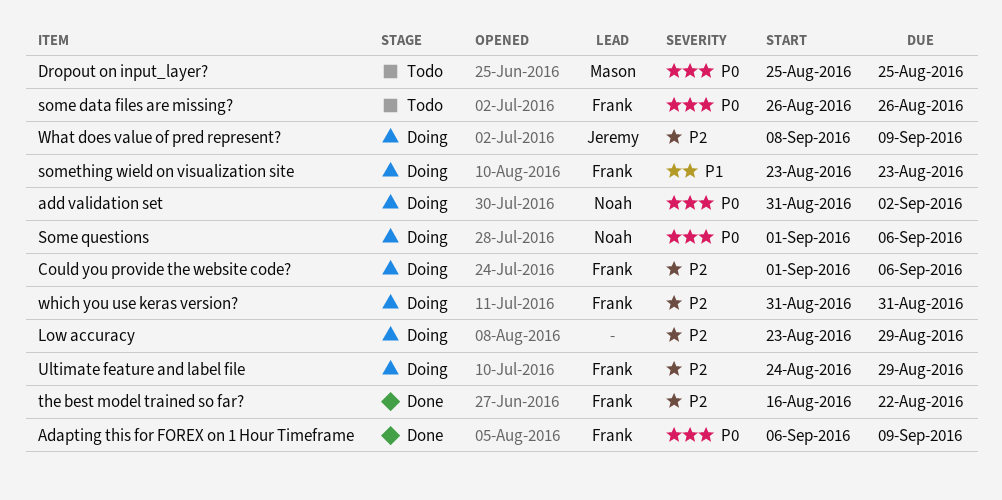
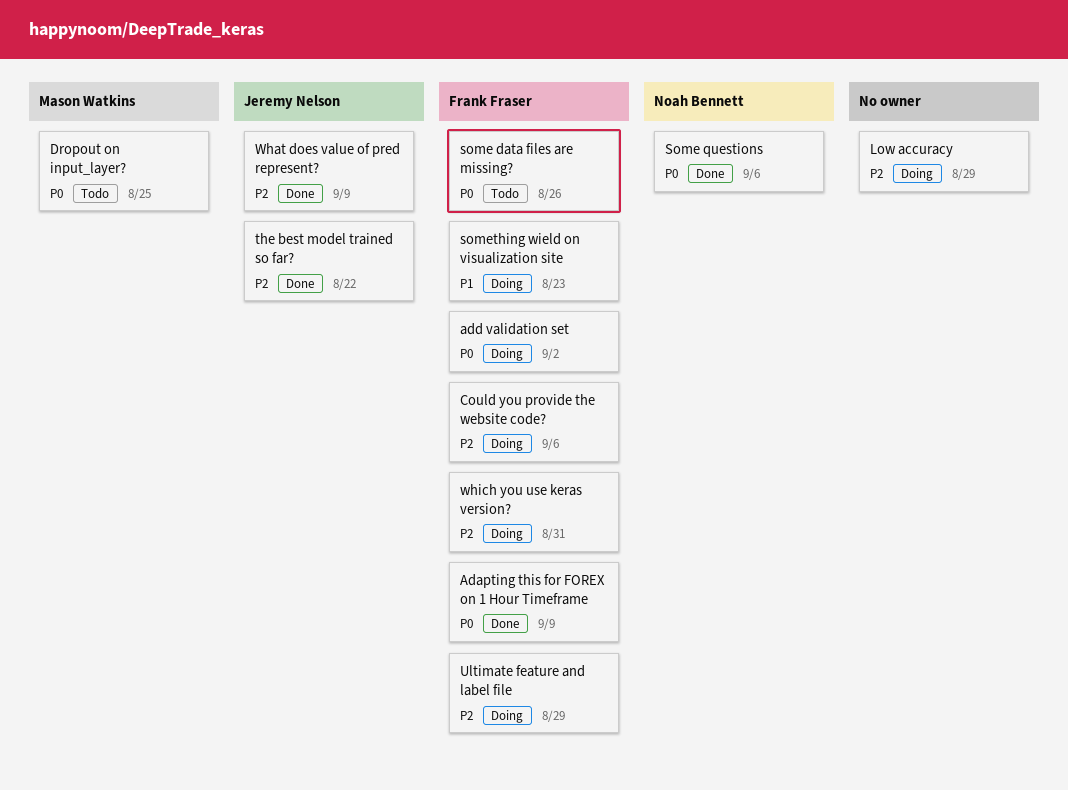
add validation set, owner: Noah Bennett -> Frank Fraser
Some questions, status: Doing -> Done
the best model trained so far?, owner: Frank Fraser -> Jeremy Nelson
What does value of pred represent?, status: Doing -> Done

